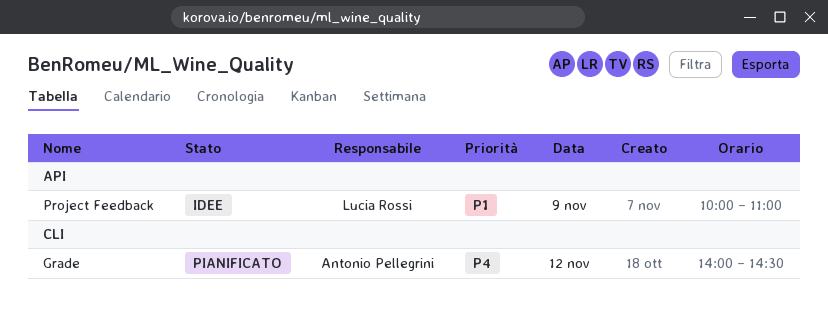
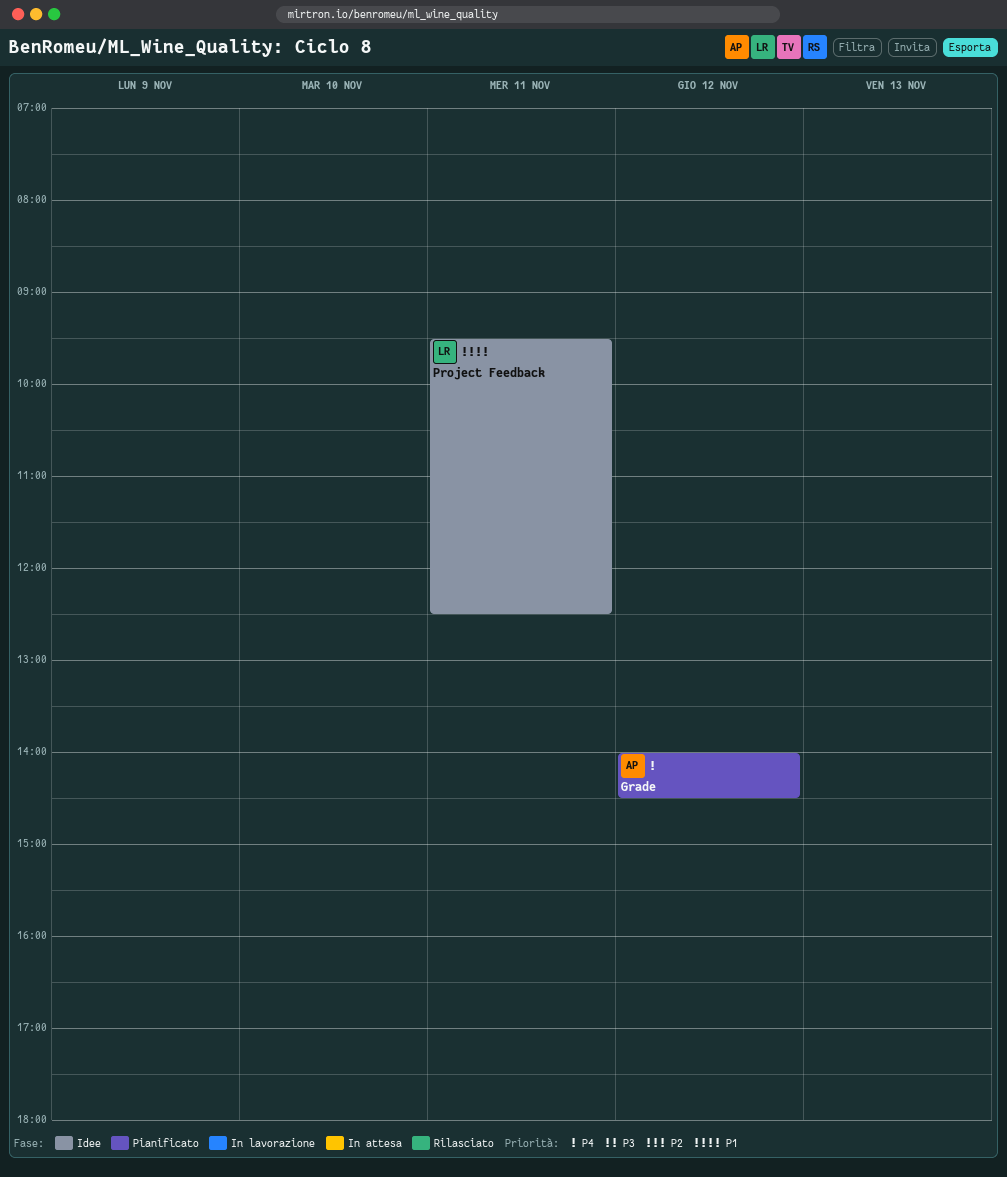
Project Feedback, day: Nov 9 -> Nov 11
Project Feedback, begins: 10:00 -> 09:30
Project Feedback, ends: 11:00 -> 12:30

